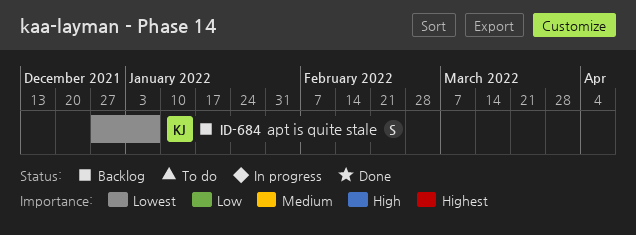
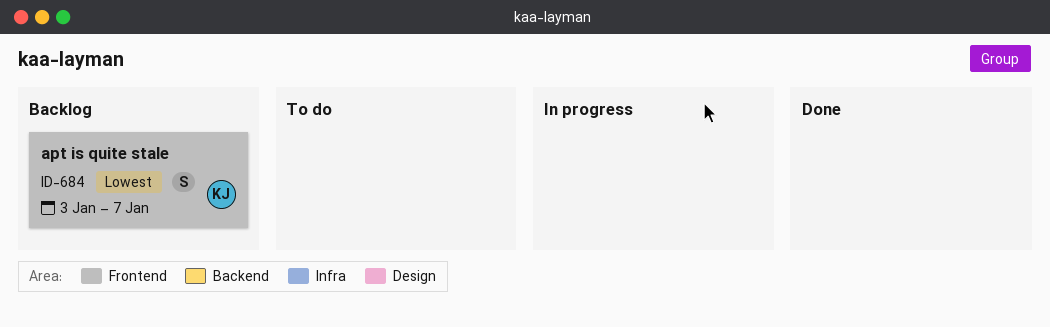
ID-684, start: Dec 27 -> Jan 3

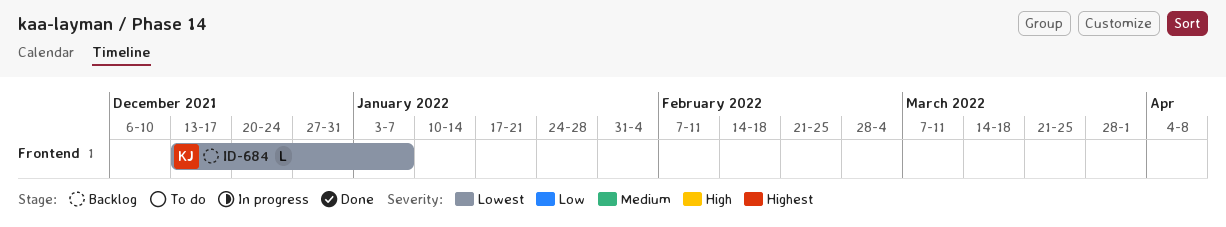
ID-684, estimate: S -> L
ID-684, start: Jan 3 -> Dec 13

